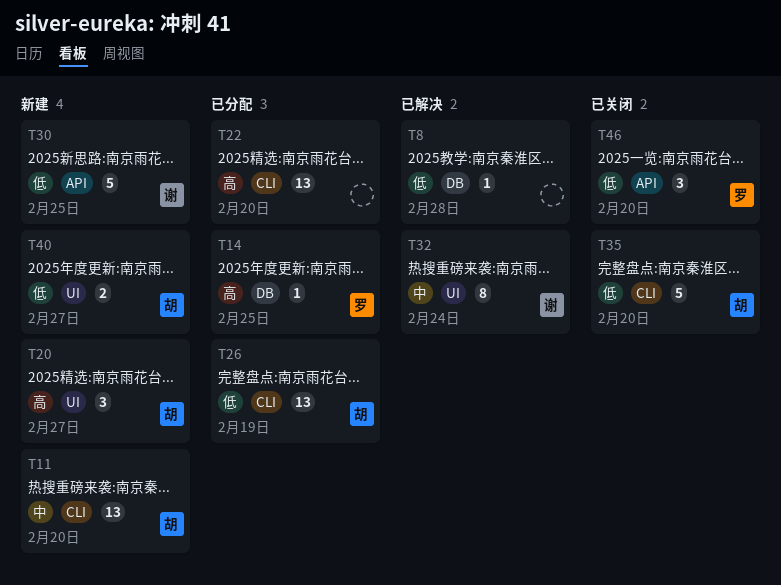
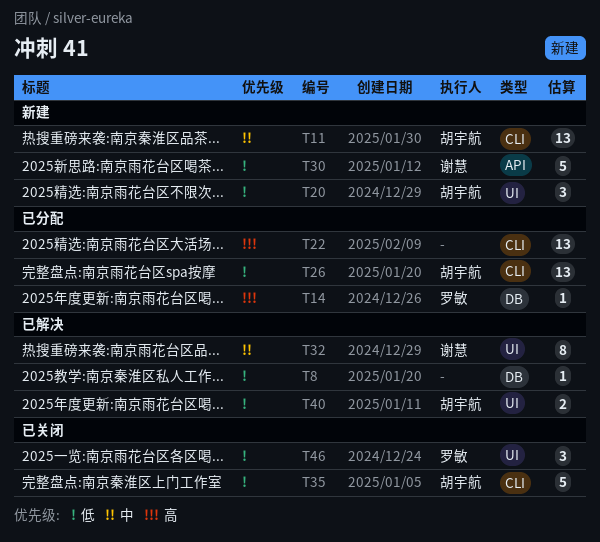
T20, priority: 高 -> 低
T40, status: 新建 -> 已解决
T46, label: API -> UI

